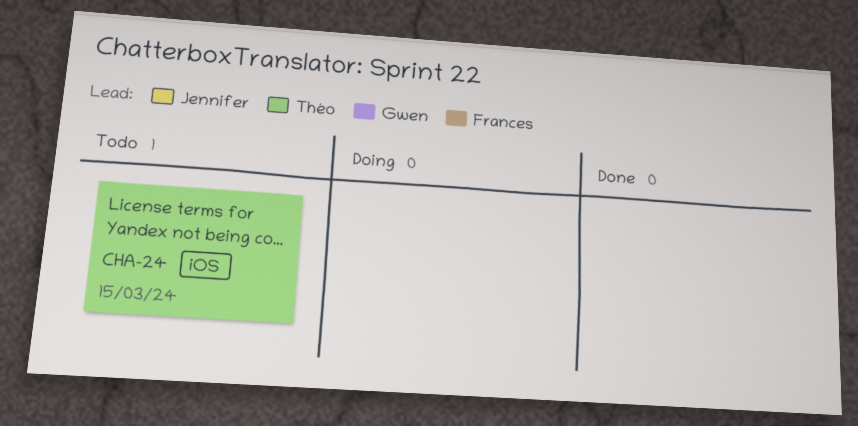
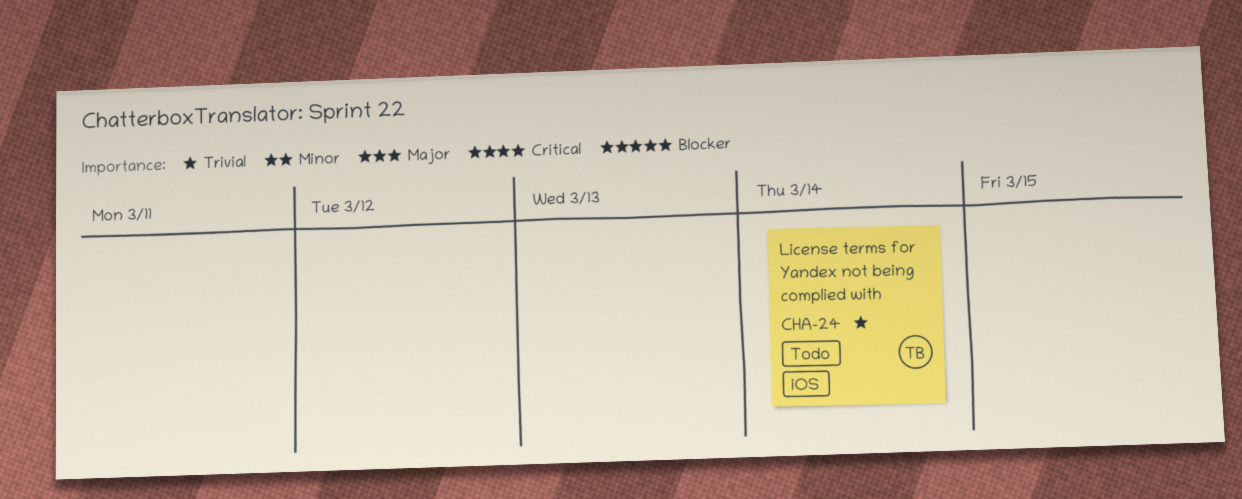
CHA-24, due: Mar 15 -> Mar 14

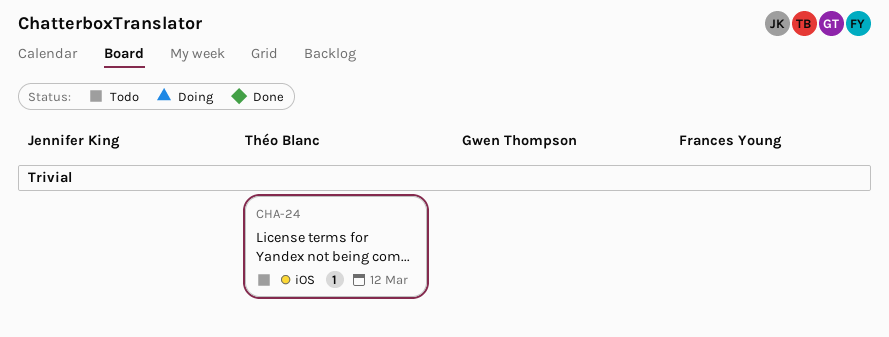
CHA-24, due: Mar 14 -> Mar 12

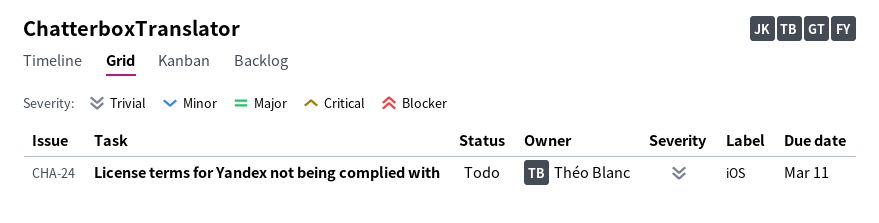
CHA-24, due: Mar 12 -> Mar 11

